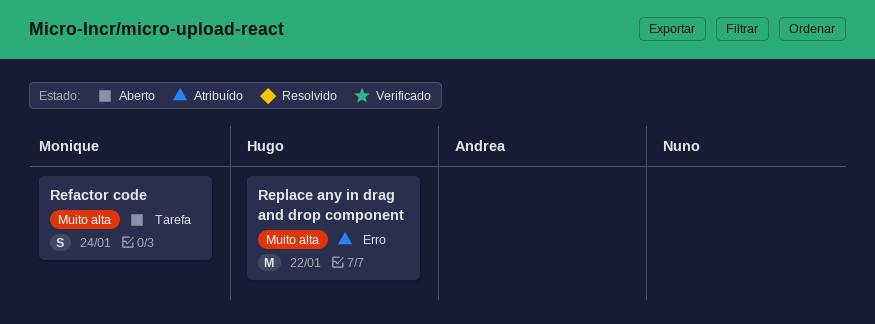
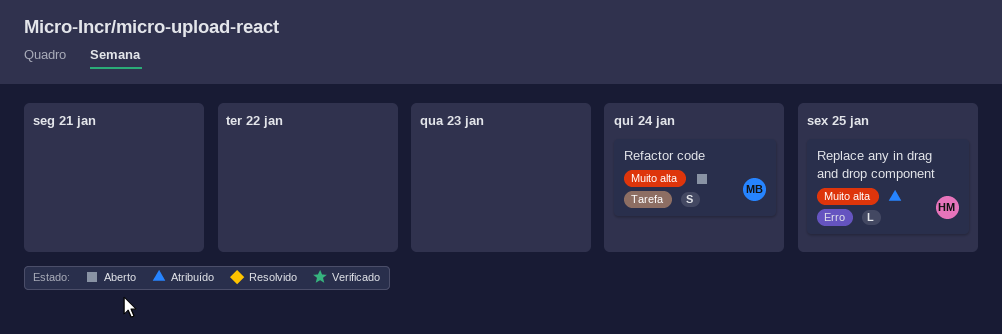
Replace any in drag and drop component, estimate: M -> L
Replace any in drag and drop component, due: Jan 22 -> Jan 25

